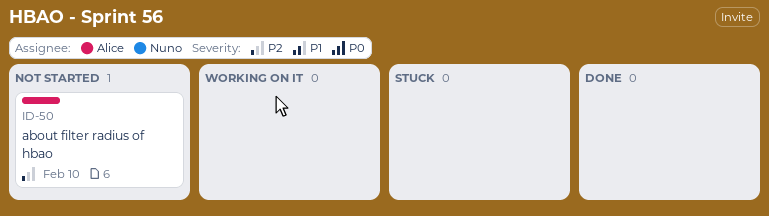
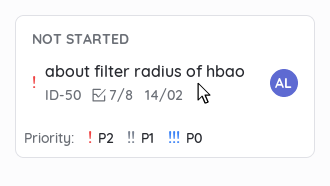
ID-50, due: Feb 10 -> Feb 14

